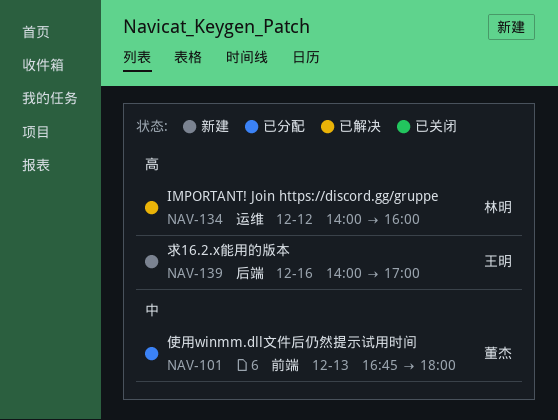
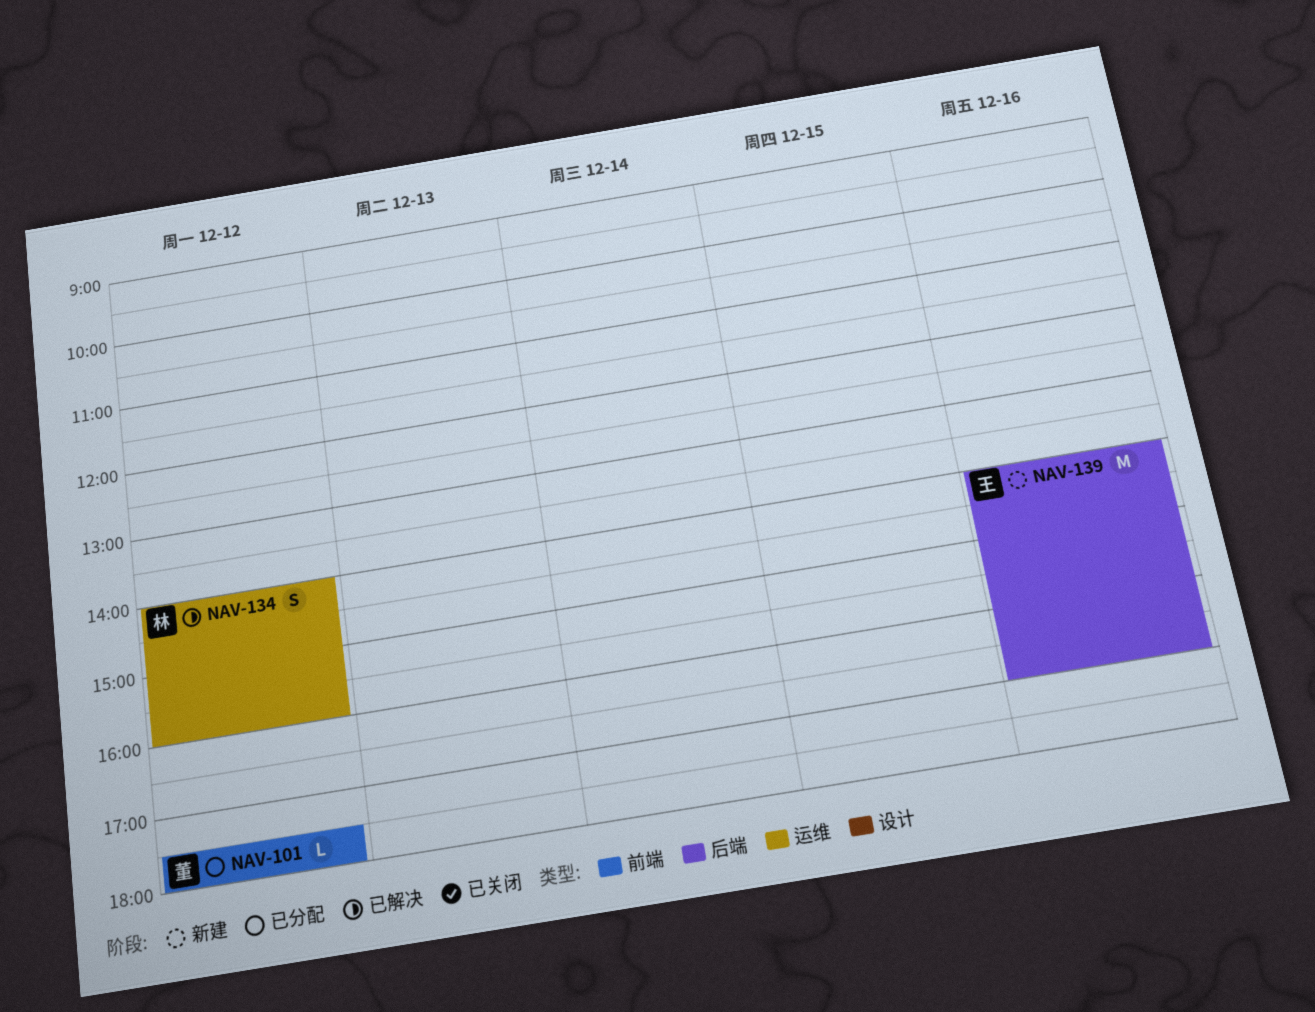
NAV-101, day: Dec 13 -> Dec 12
NAV-101, begins: 16:45 -> 17:30

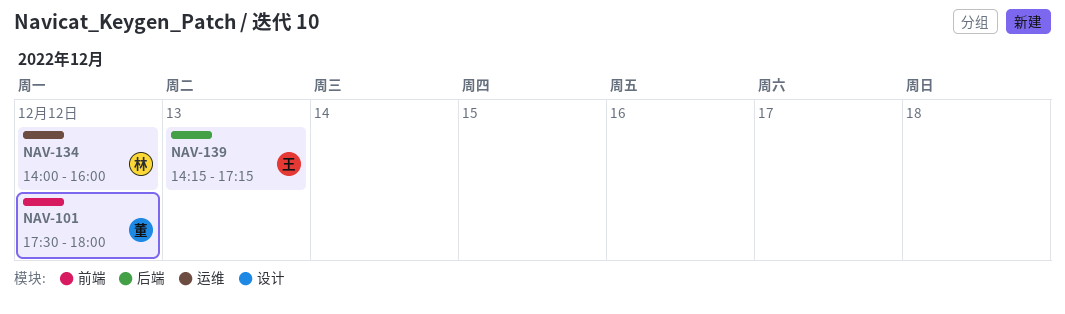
NAV-139, day: Dec 16 -> Dec 13
NAV-139, begins: 14:00 -> 14:15
NAV-139, ends: 17:00 -> 17:15

